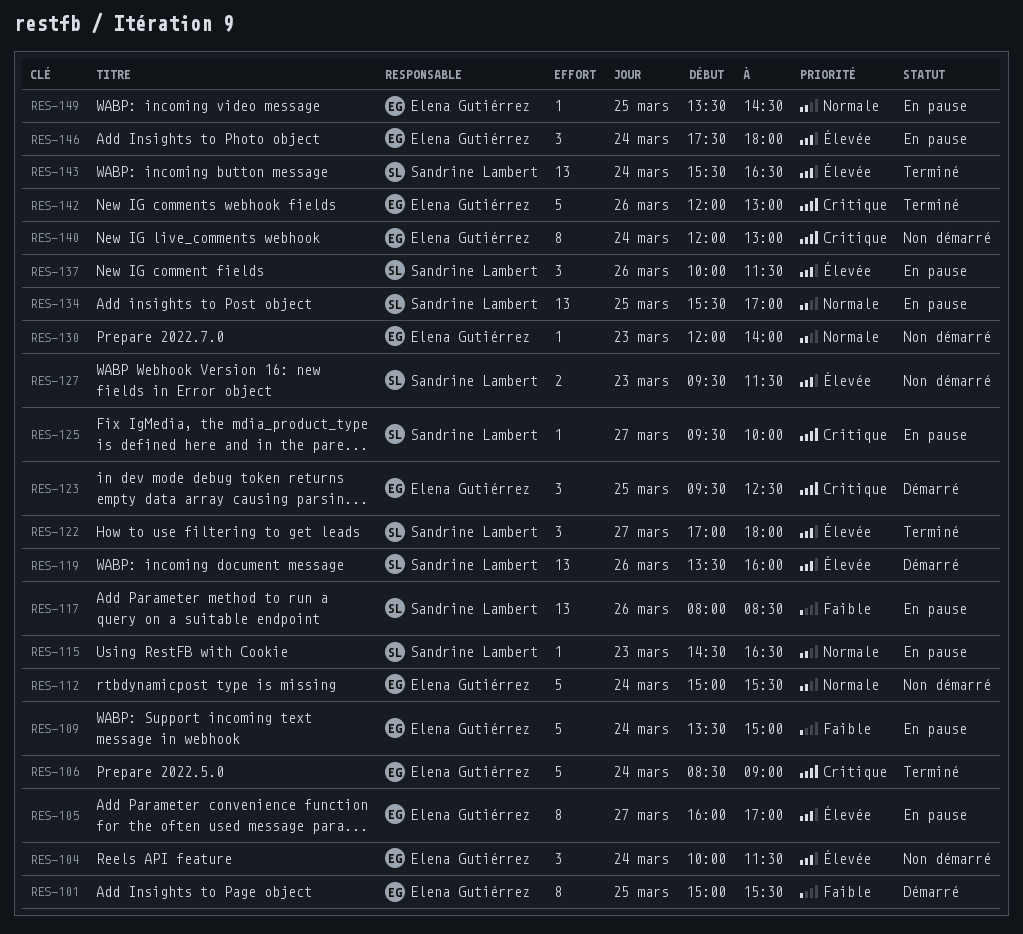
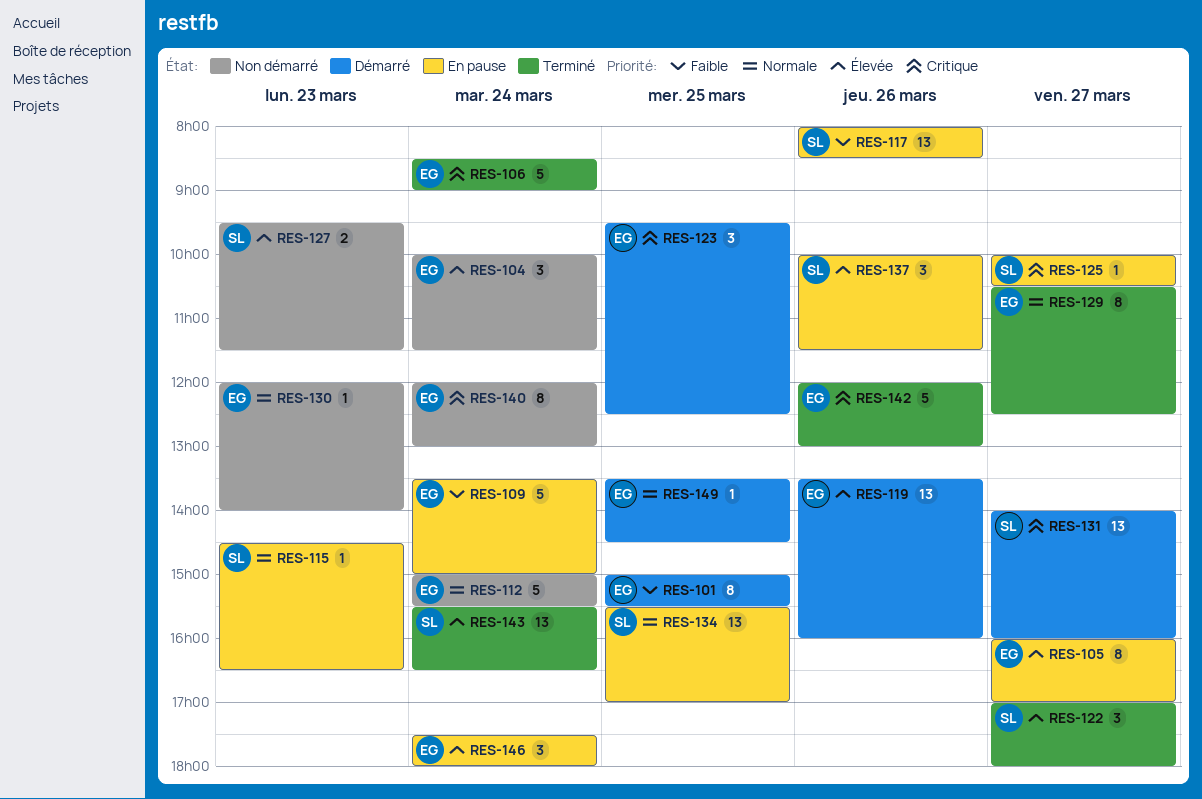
RES-119, owner: Sandrine Lambert -> Elena Gutiérrez
RES-125, begins: 09:30 -> 10:00
RES-125, ends: 10:00 -> 10:30
RES-129: none -> present
RES-131: none -> present
RES-149, status: En pause -> Démarré

